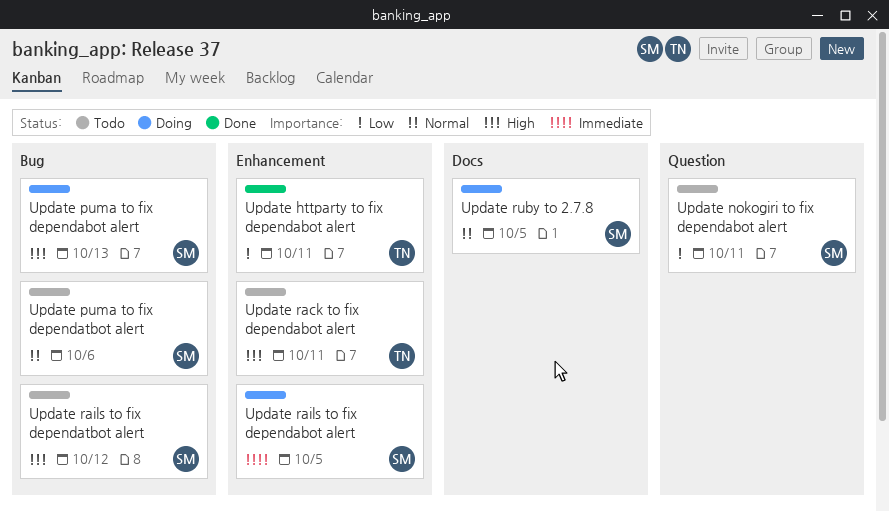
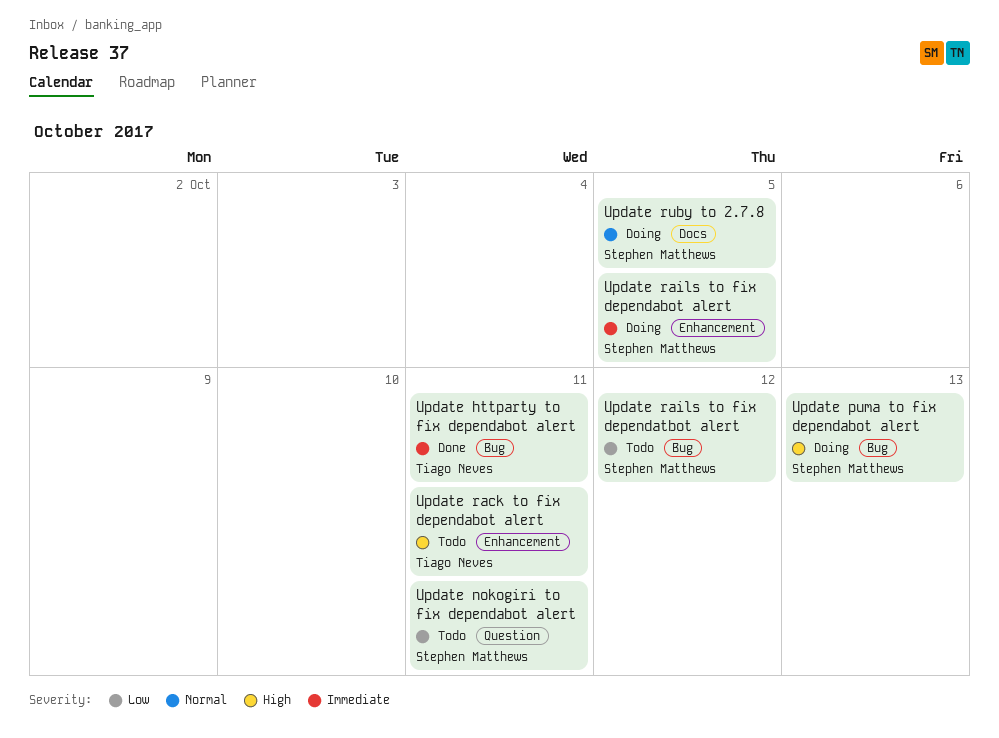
Update httparty to fix dependabot alert, priority: Low -> Immediate
Update httparty to fix dependabot alert, label: Enhancement -> Bug
Update puma to fix dependatbot alert: present -> none
Update rails to fix dependatbot alert, priority: High -> Low

